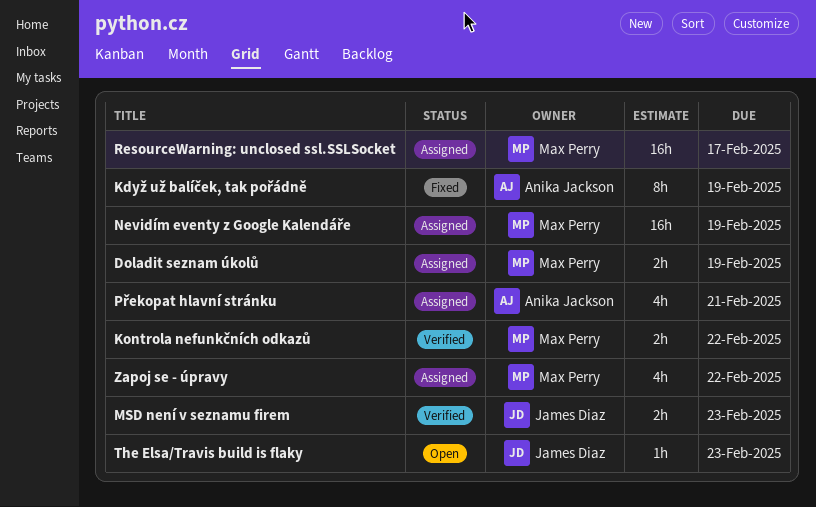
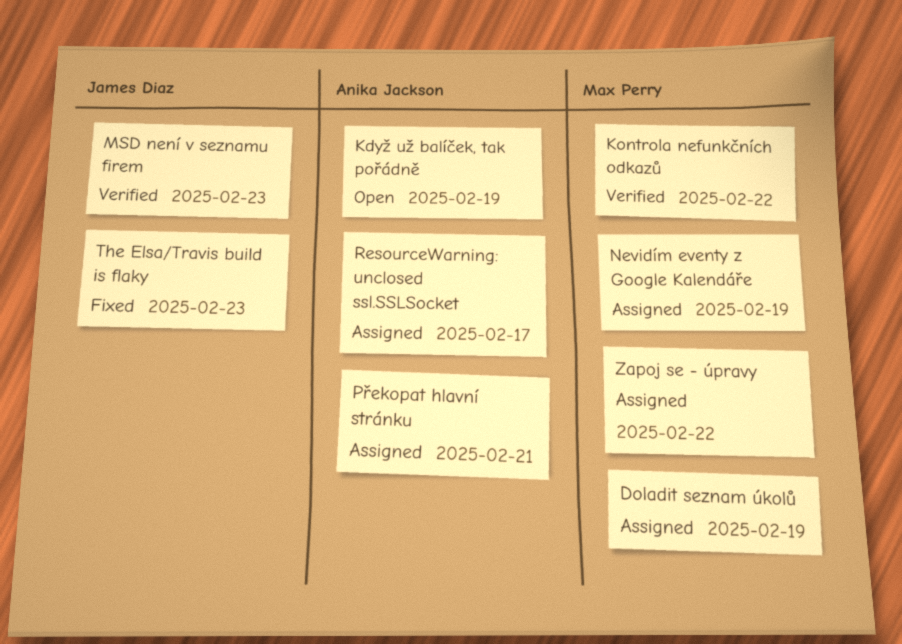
Když už balíček, tak pořádně, status: Fixed -> Open
ResourceWarning: unclosed ssl.SSLSocket, owner: Max Perry -> Anika Jackson
The Elsa/Travis build is flaky, status: Open -> Fixed

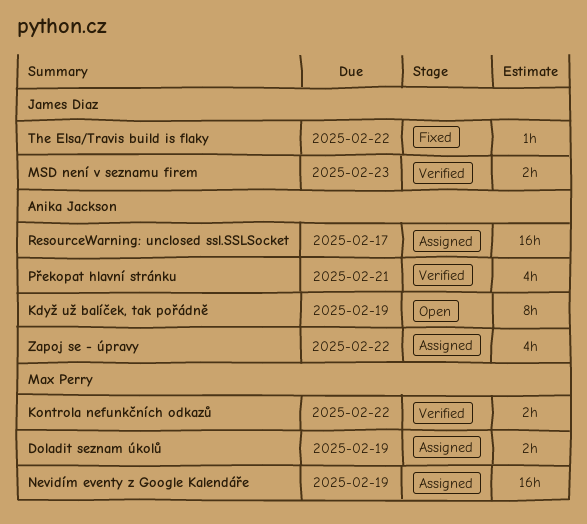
Překopat hlavní stránku, status: Assigned -> Verified
The Elsa/Travis build is flaky, due: Feb 23 -> Feb 22
Zapoj se - úpravy, owner: Max Perry -> Anika Jackson

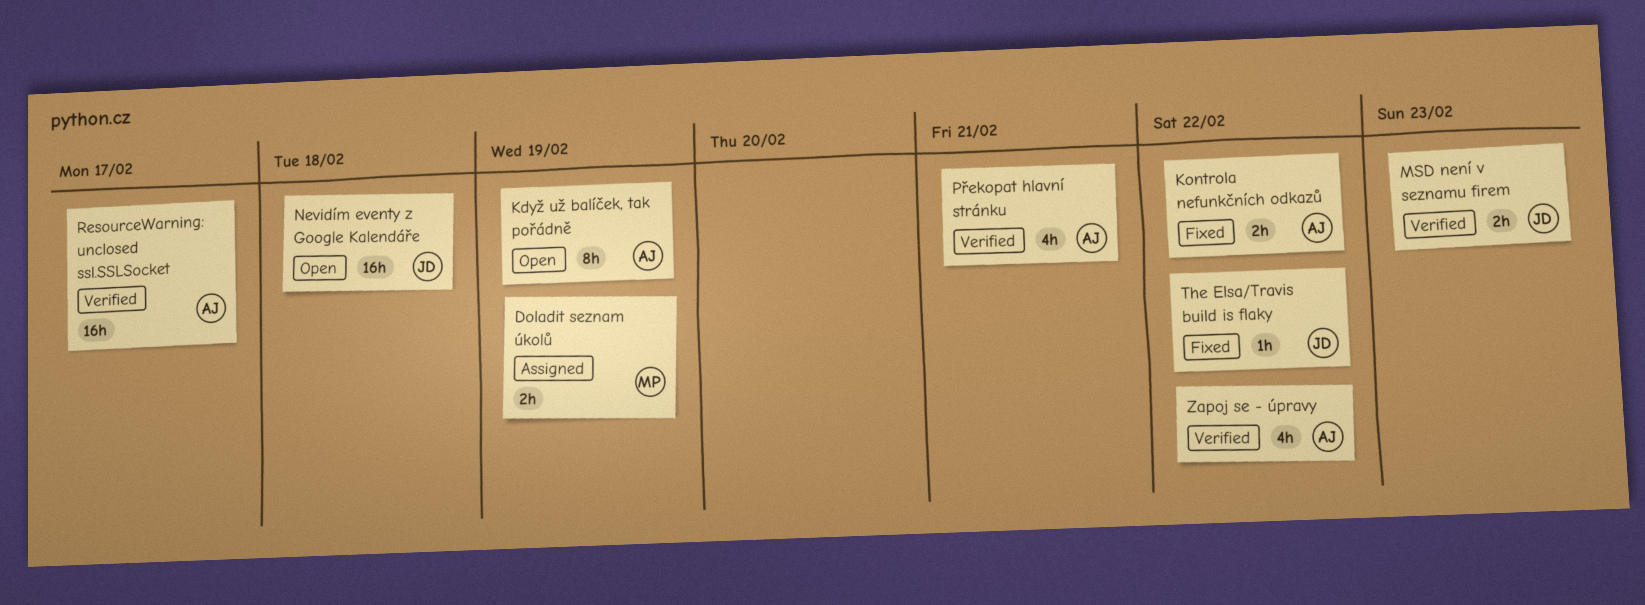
Kontrola nefunkčních odkazů, status: Verified -> Fixed
Kontrola nefunkčních odkazů, owner: Max Perry -> Anika Jackson
Nevidím eventy z Google Kalendáře, status: Assigned -> Open
Nevidím eventy z Google Kalendáře, owner: Max Perry -> James Diaz
Nevidím eventy z Google Kalendáře, due: Feb 19 -> Feb 18
ResourceWarning: unclosed ssl.SSLSocket, status: Assigned -> Verified
Zapoj se - úpravy, status: Assigned -> Verified

